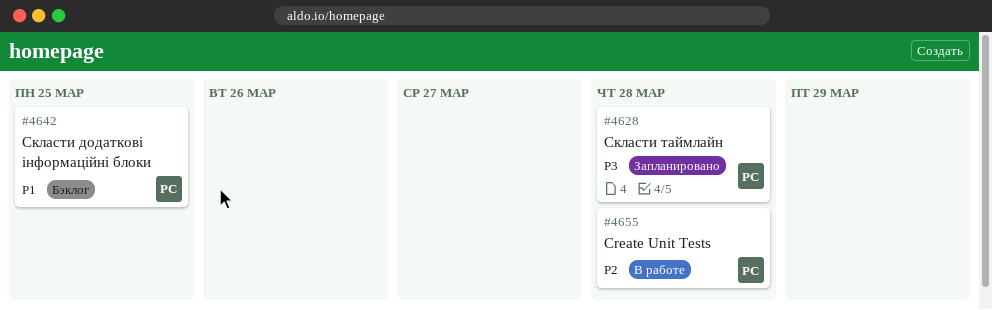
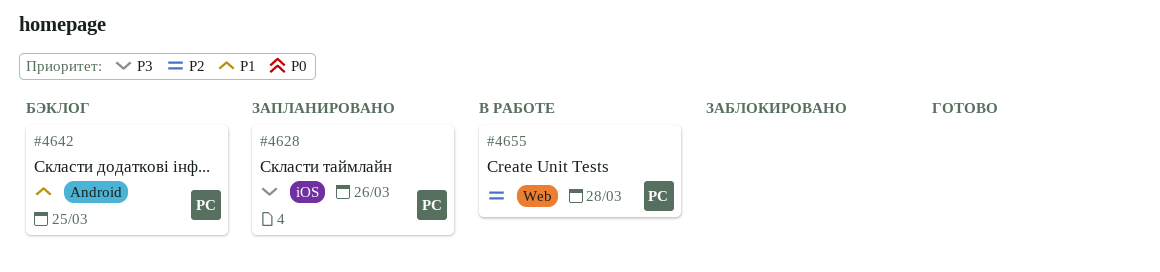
#4628, due: Mar 28 -> Mar 26

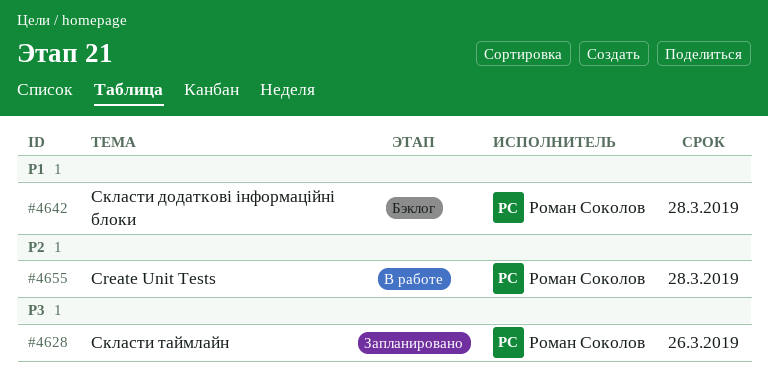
#4642, due: Mar 25 -> Mar 28

